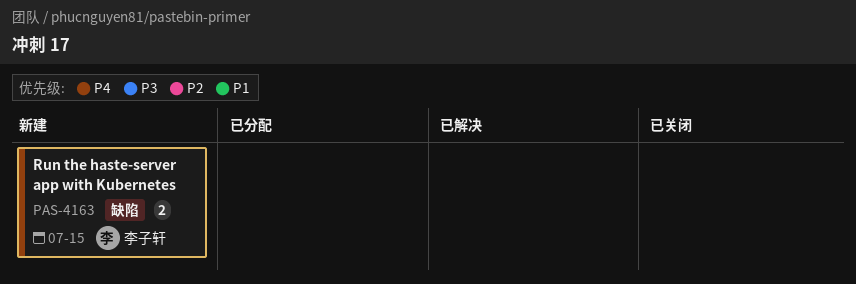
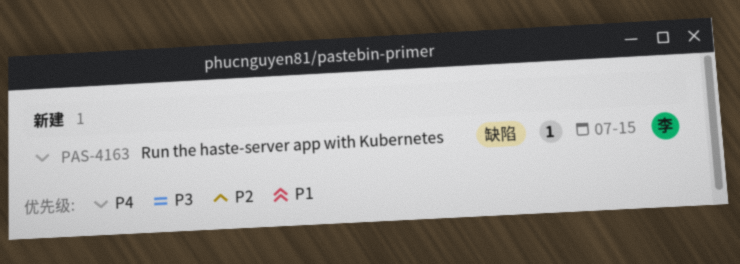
PAS-4163, estimate: 2 -> 1

